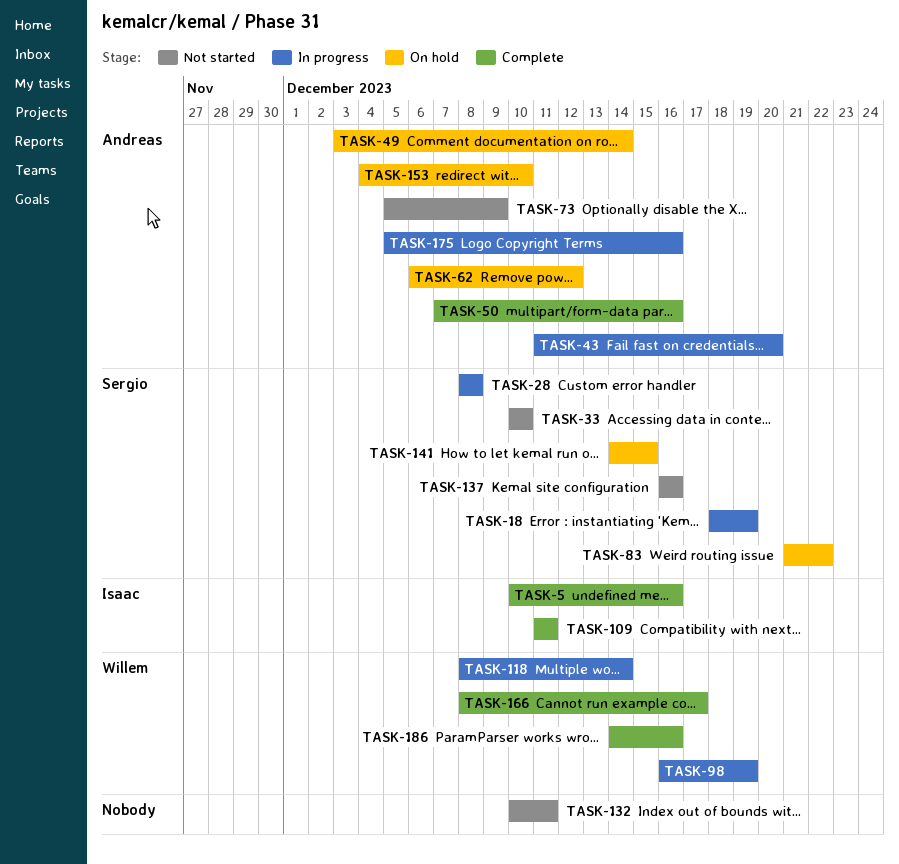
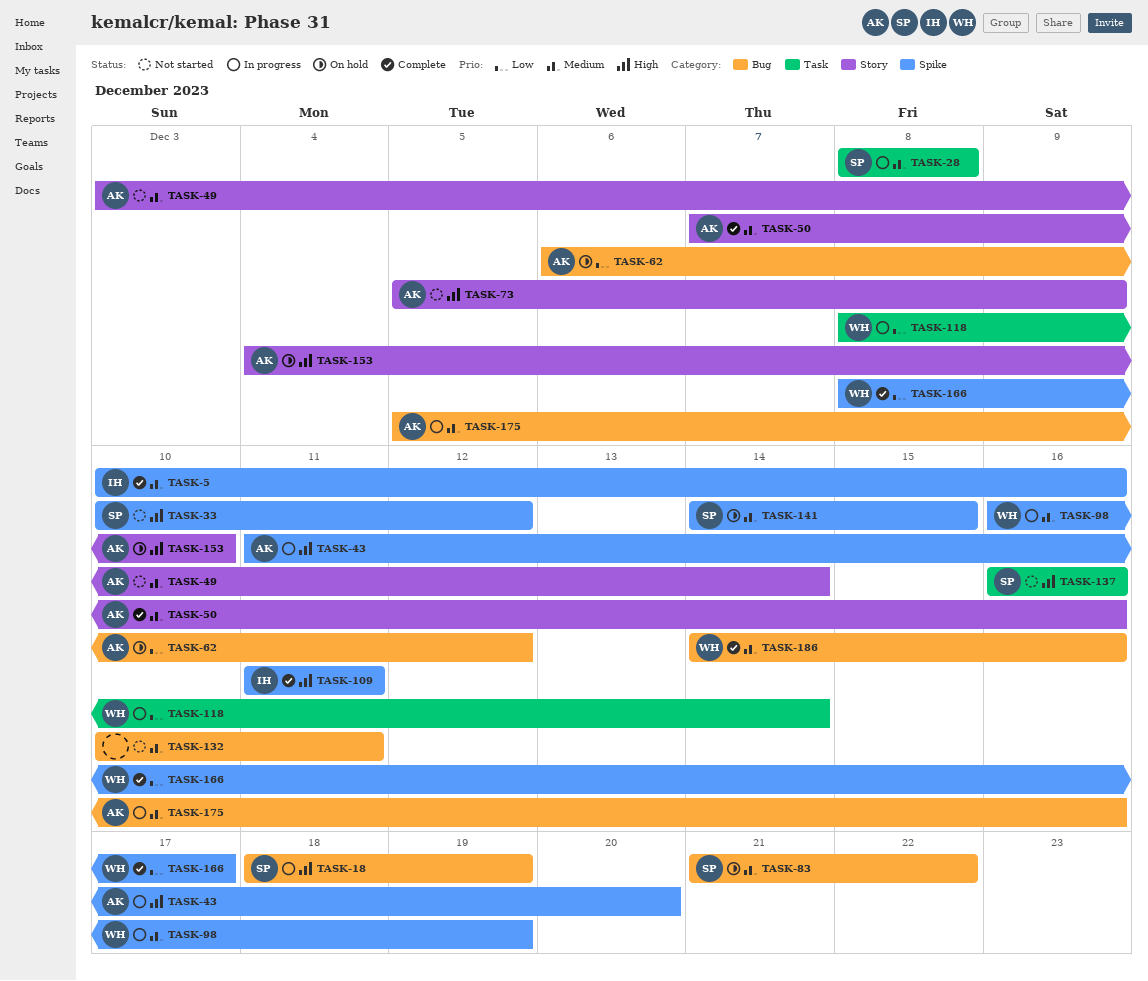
TASK-33, due: Dec 10 -> Dec 12
TASK-49, status: On hold -> Not started

